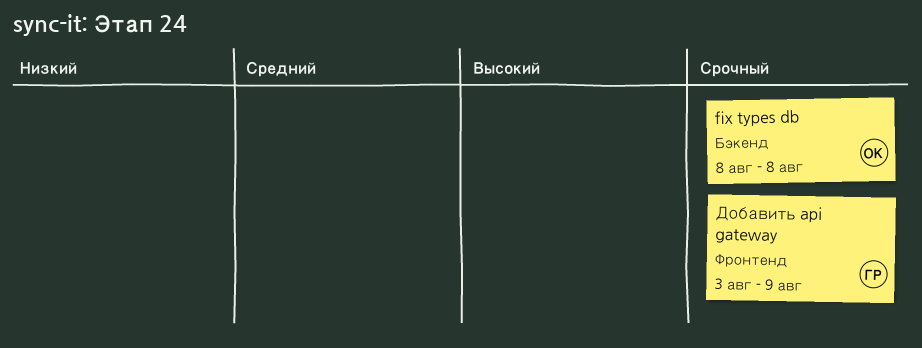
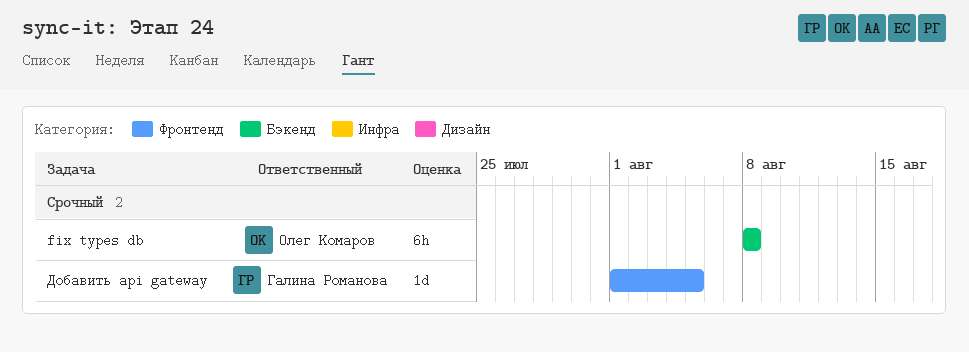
Добавить api gateway, start: Aug 3 -> Aug 1
Добавить api gateway, due: Aug 9 -> Aug 5

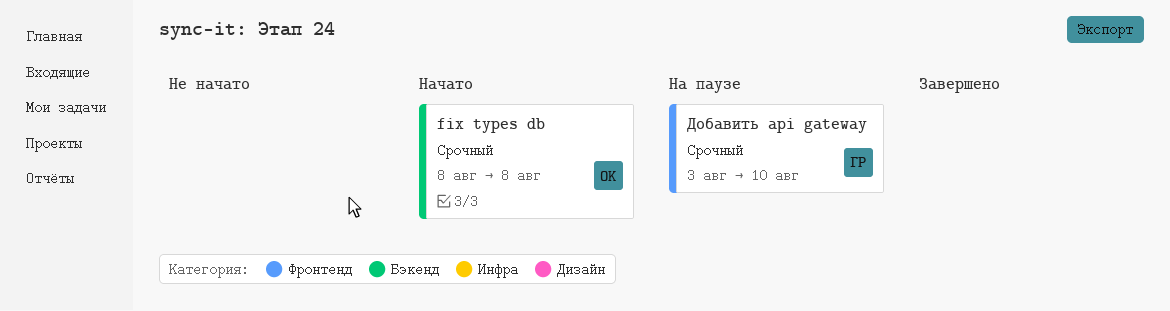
Добавить api gateway, start: Aug 1 -> Aug 3
Добавить api gateway, due: Aug 5 -> Aug 10

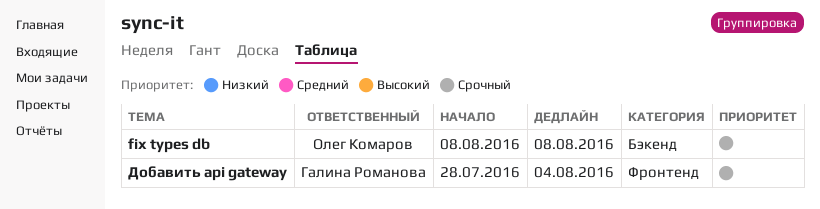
Добавить api gateway, start: Aug 3 -> Jul 28
Добавить api gateway, due: Aug 10 -> Aug 4

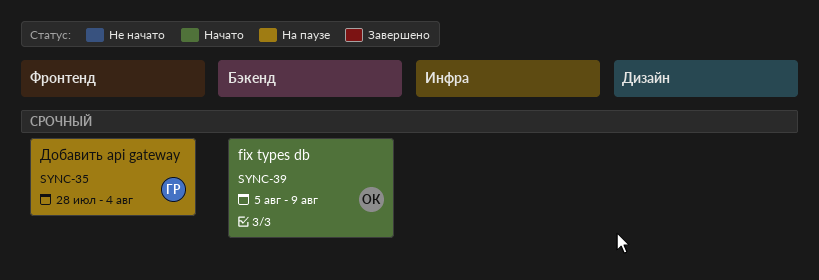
fix types db, start: Aug 8 -> Aug 5
fix types db, due: Aug 8 -> Aug 9

